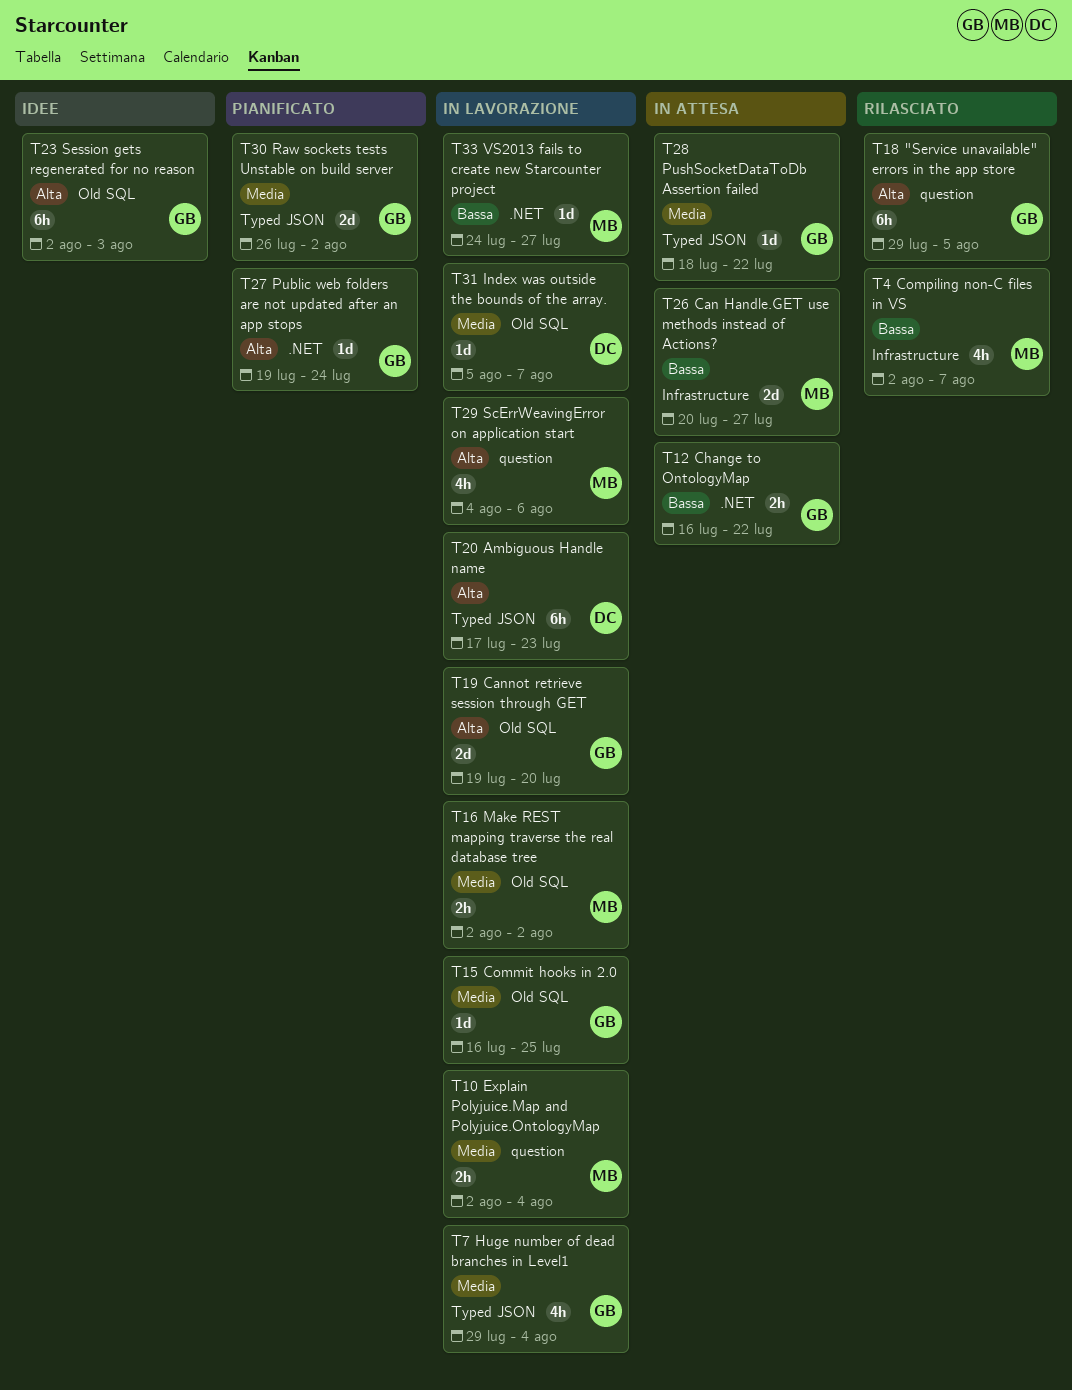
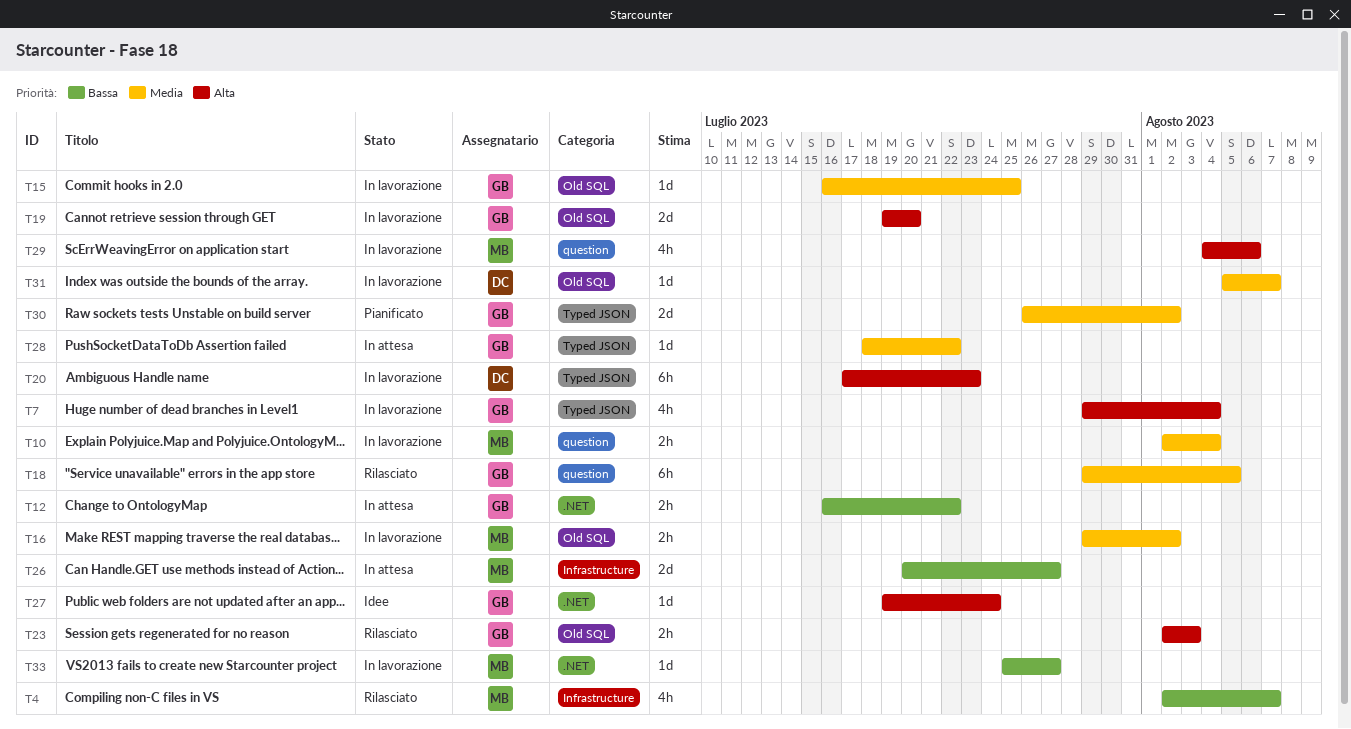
T7, priority: Media -> Alta
T16, start: Aug 2 -> Jul 29
T18, priority: Alta -> Media
T23, status: Idee -> Rilasciato
T23, estimate: 6h -> 2h
T27, status: Pianificato -> Idee
T33, start: Jul 24 -> Jul 25

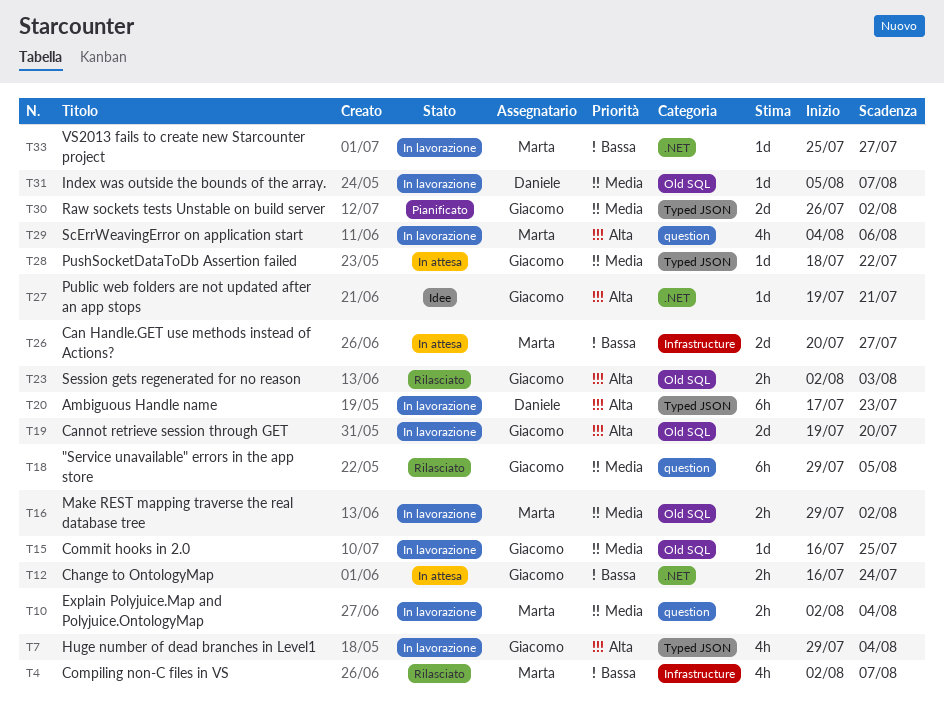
T12, due: Jul 22 -> Jul 24
T27, due: Jul 24 -> Jul 21

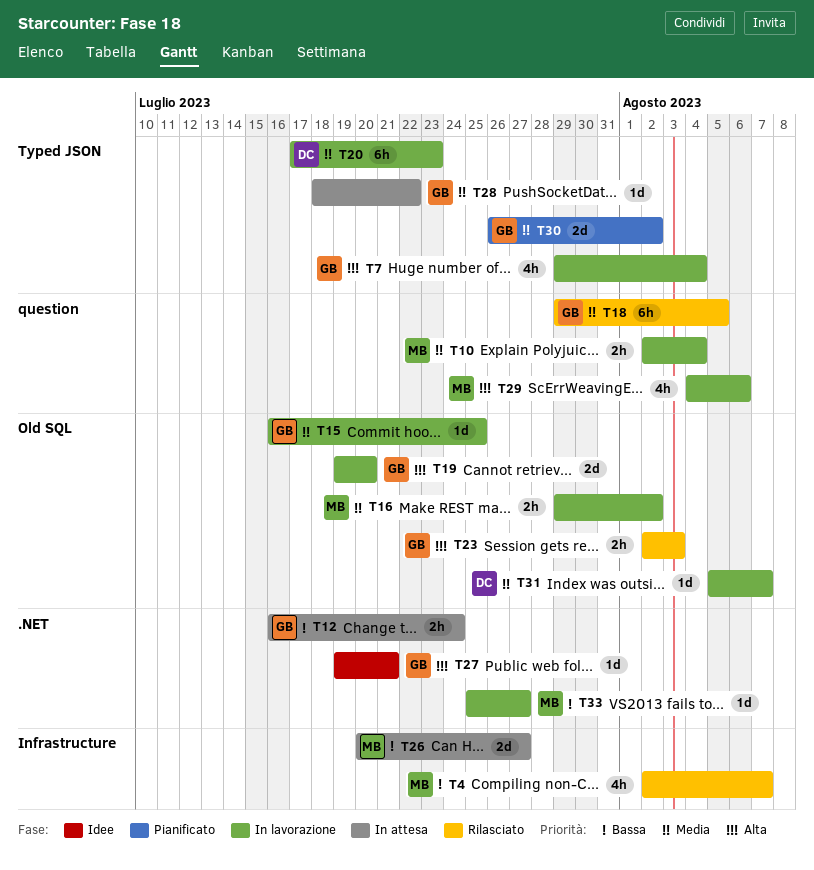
T20, priority: Alta -> Media

